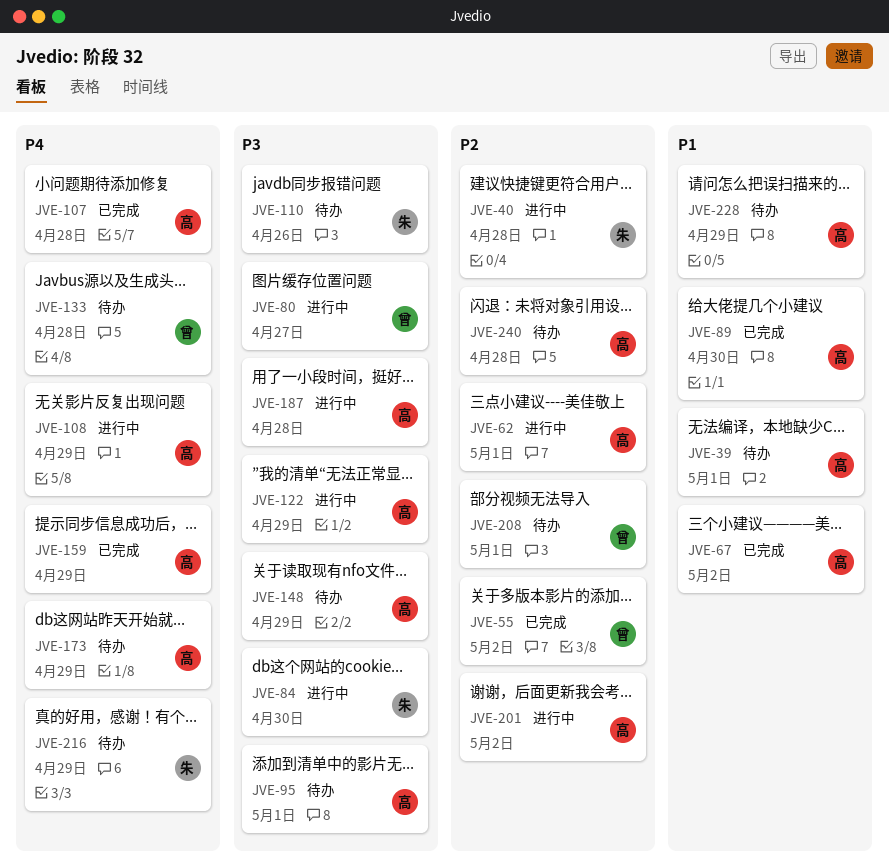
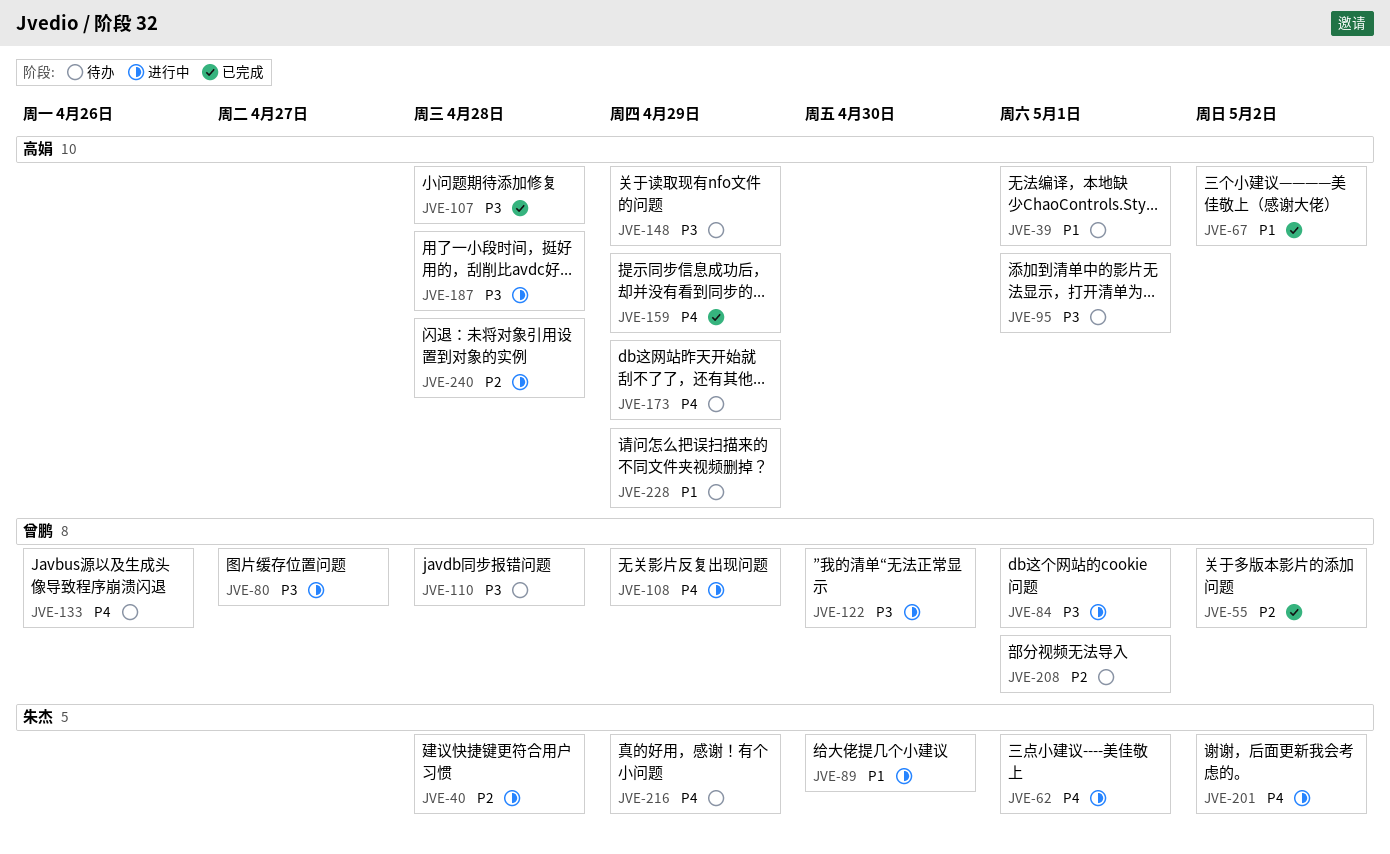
JVE-62, owner: 高娟 -> 朱杰
JVE-62, priority: P2 -> P4
JVE-84, owner: 朱杰 -> 曾鹏
JVE-84, due: Apr 30 -> May 1
JVE-89, status: 已完成 -> 进行中
JVE-89, owner: 高娟 -> 朱杰
JVE-107, priority: P4 -> P3
JVE-108, owner: 高娟 -> 曾鹏
JVE-110, owner: 朱杰 -> 曾鹏
JVE-110, due: Apr 26 -> Apr 28
JVE-122, owner: 高娟 -> 曾鹏
JVE-122, due: Apr 29 -> Apr 30
JVE-133, due: Apr 28 -> Apr 26
JVE-201, owner: 高娟 -> 朱杰
JVE-201, priority: P2 -> P4
JVE-240, status: 待办 -> 进行中

